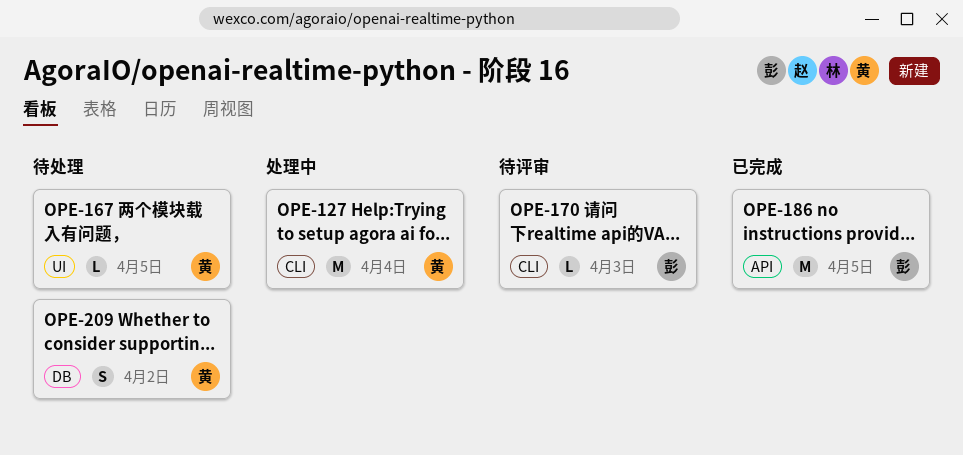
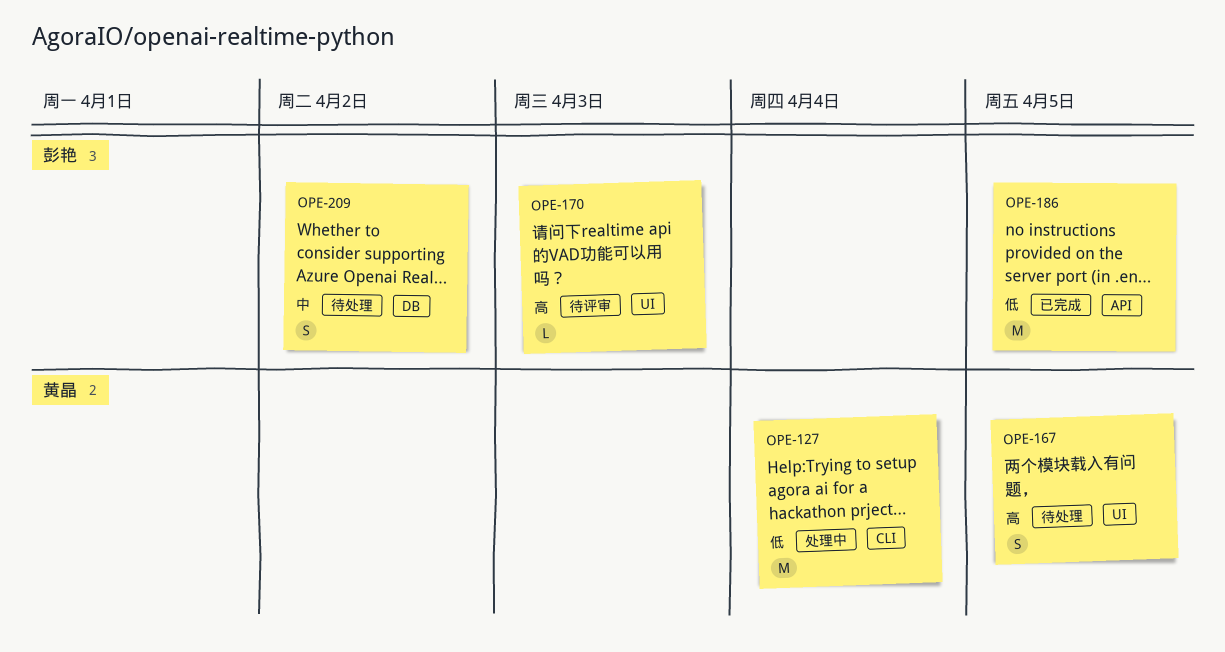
OPE-167, estimate: L -> S
OPE-170, label: CLI -> UI
OPE-209, owner: 黄晶 -> 彭艳

